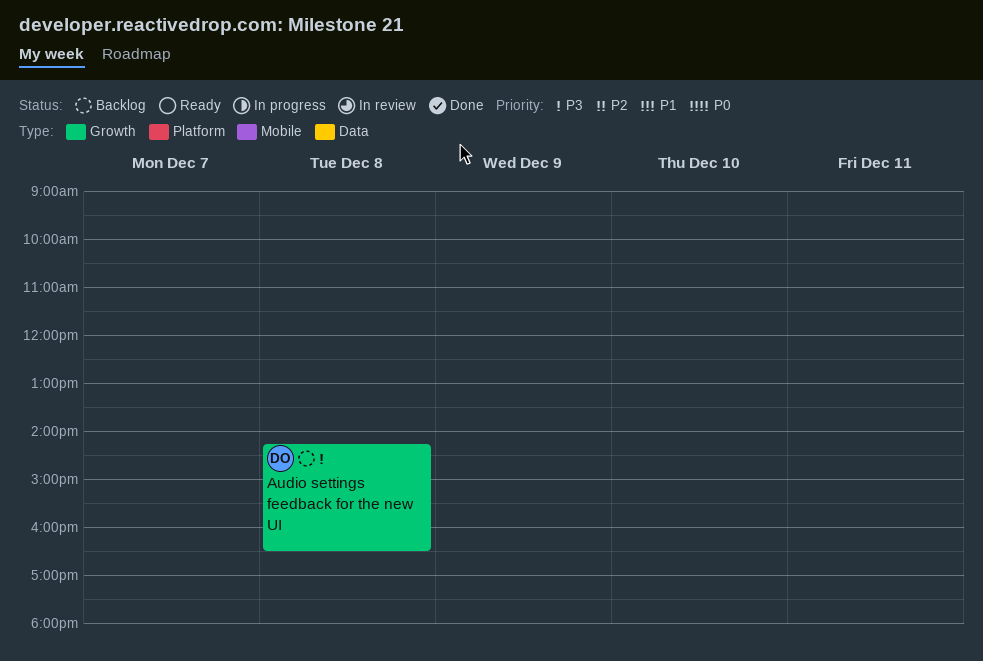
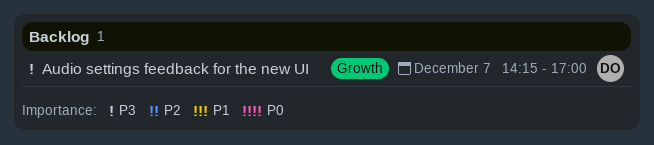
Audio settings feedback for the new UI, day: Dec 8 -> Dec 7
Audio settings feedback for the new UI, ends: 16:30 -> 17:00

